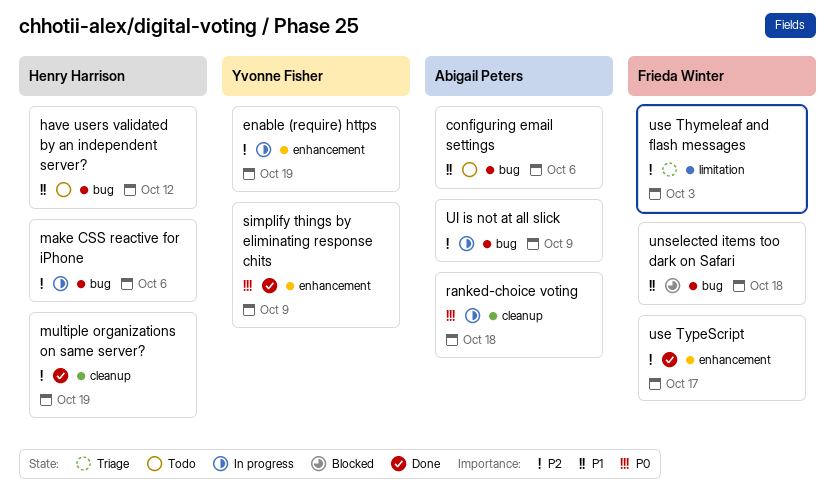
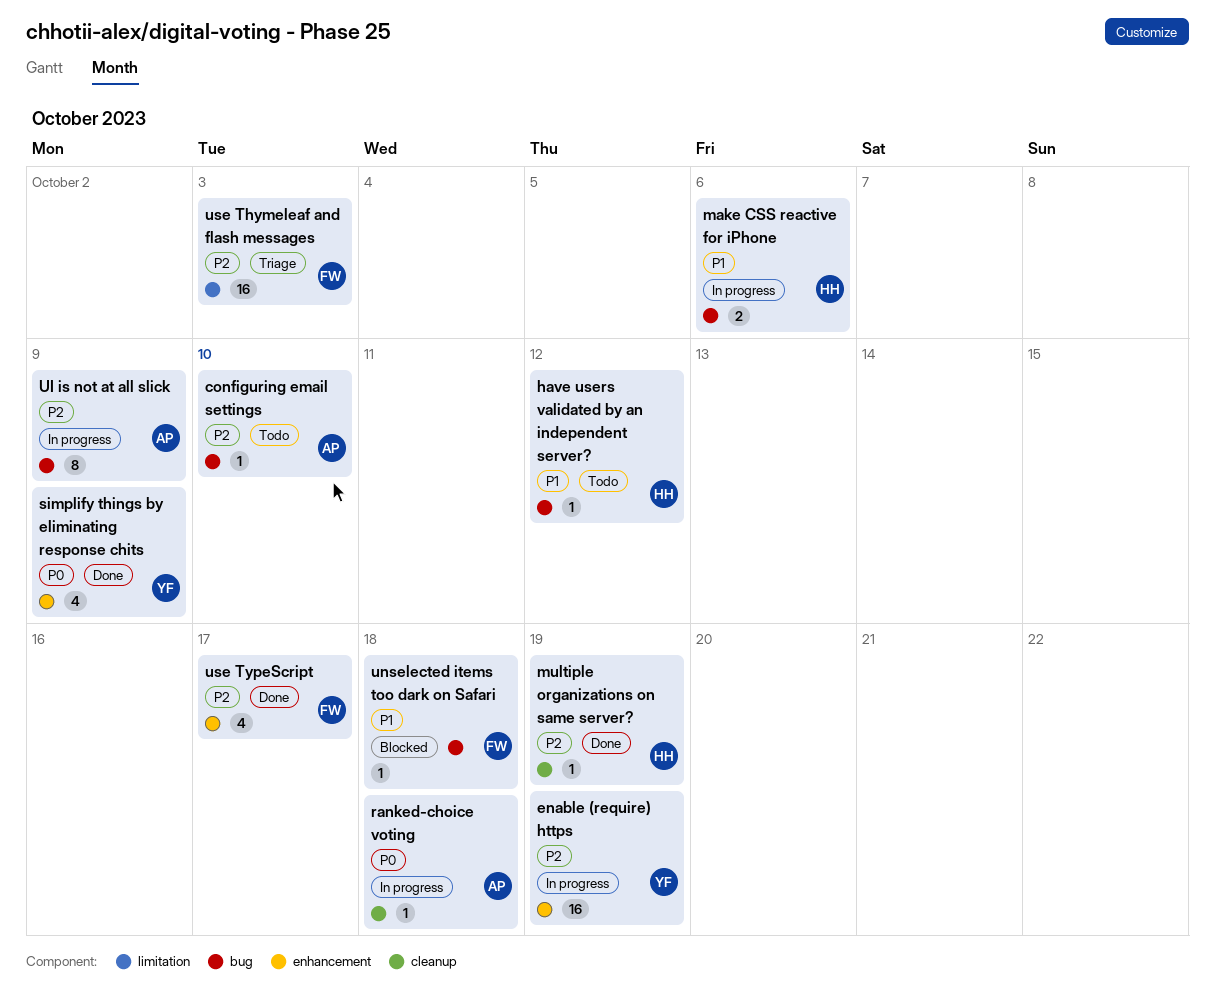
configuring email settings, priority: P1 -> P2
configuring email settings, due: Oct 6 -> Oct 10
make CSS reactive for iPhone, priority: P2 -> P1

